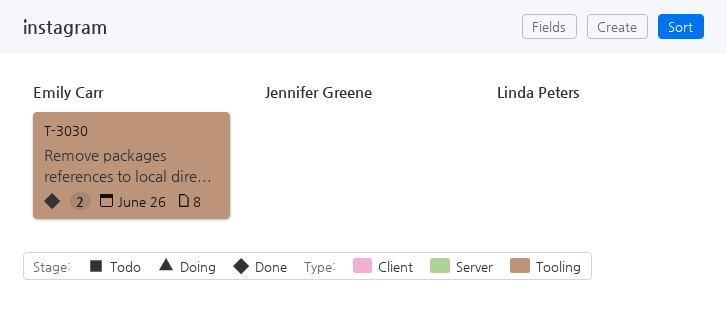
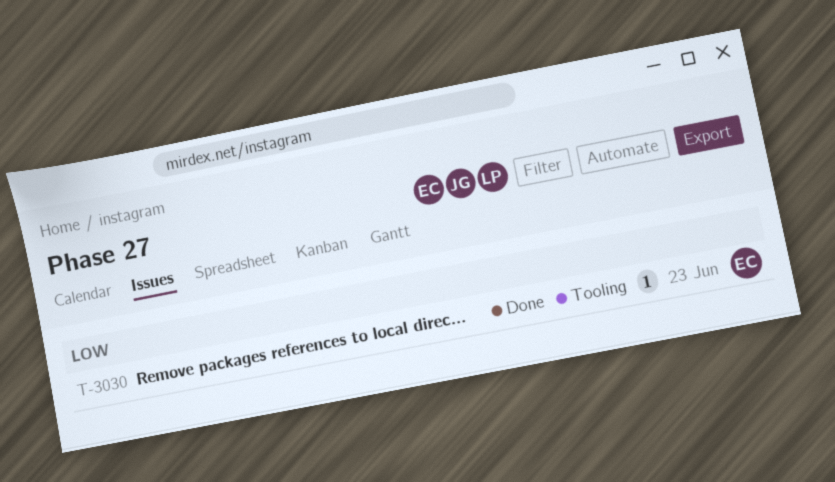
T-3030, estimate: 2 -> 1
T-3030, due: Jun 26 -> Jun 23

